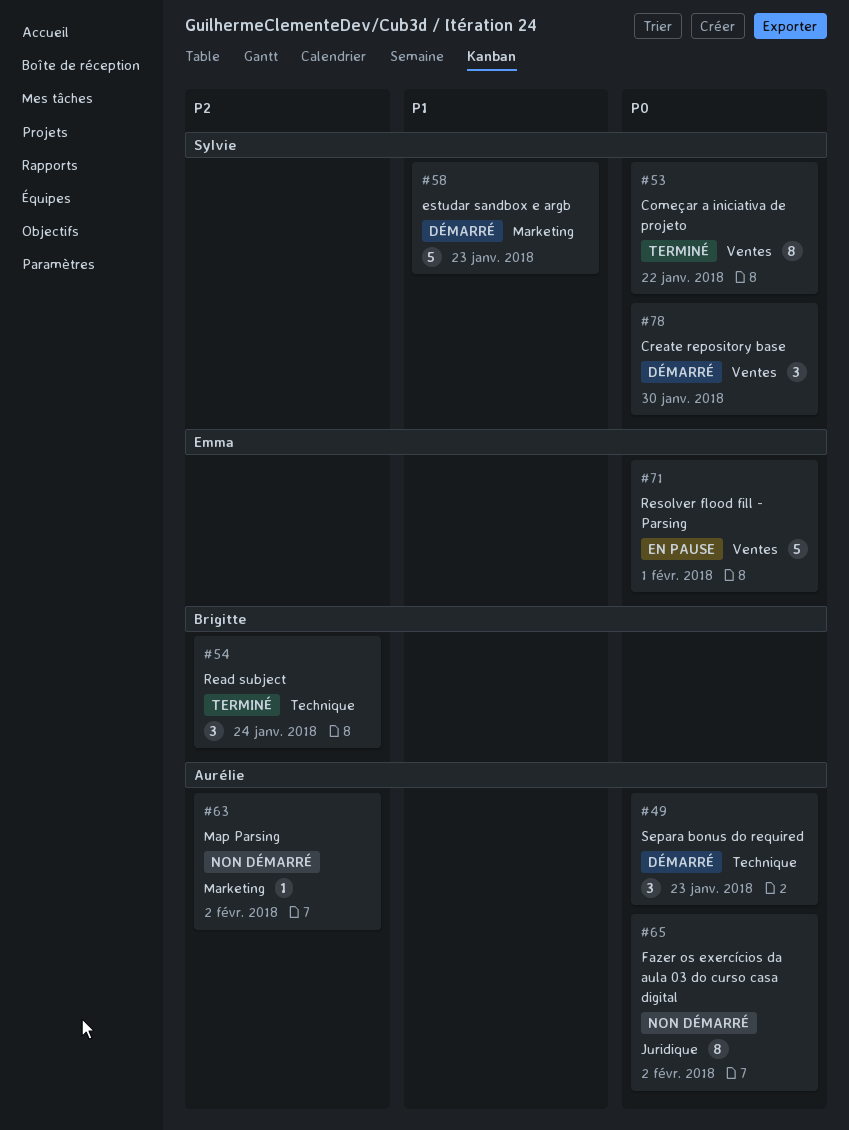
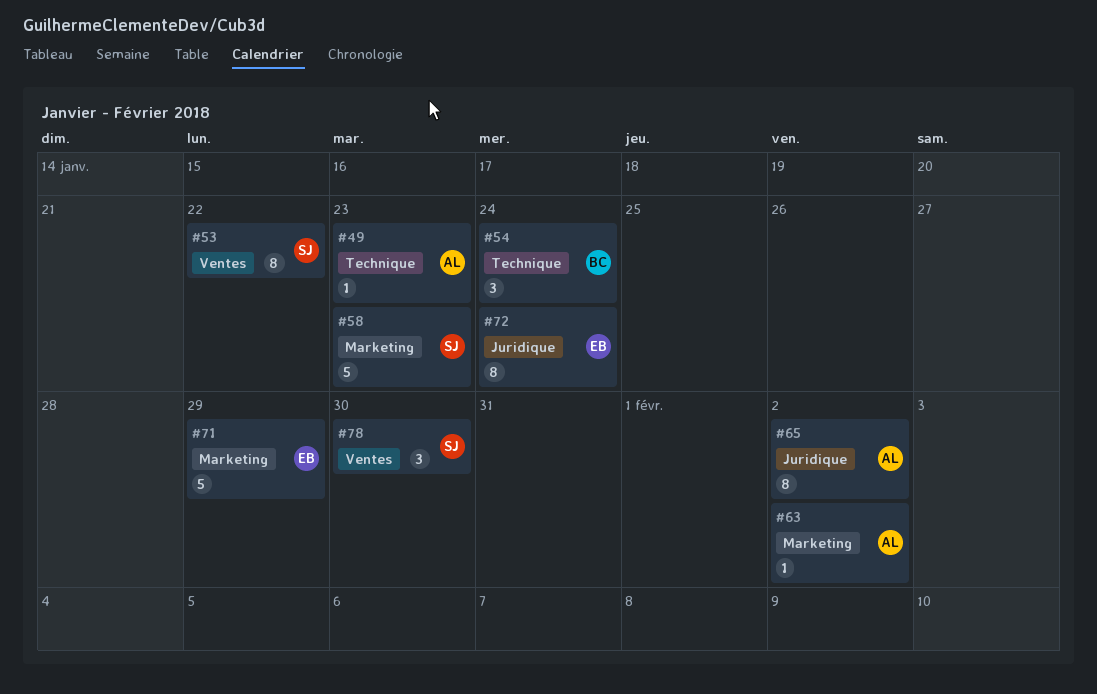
#49, estimate: 3 -> 1
#71, label: Ventes -> Marketing
#71, due: Feb 1 -> Jan 29
#72: none -> present

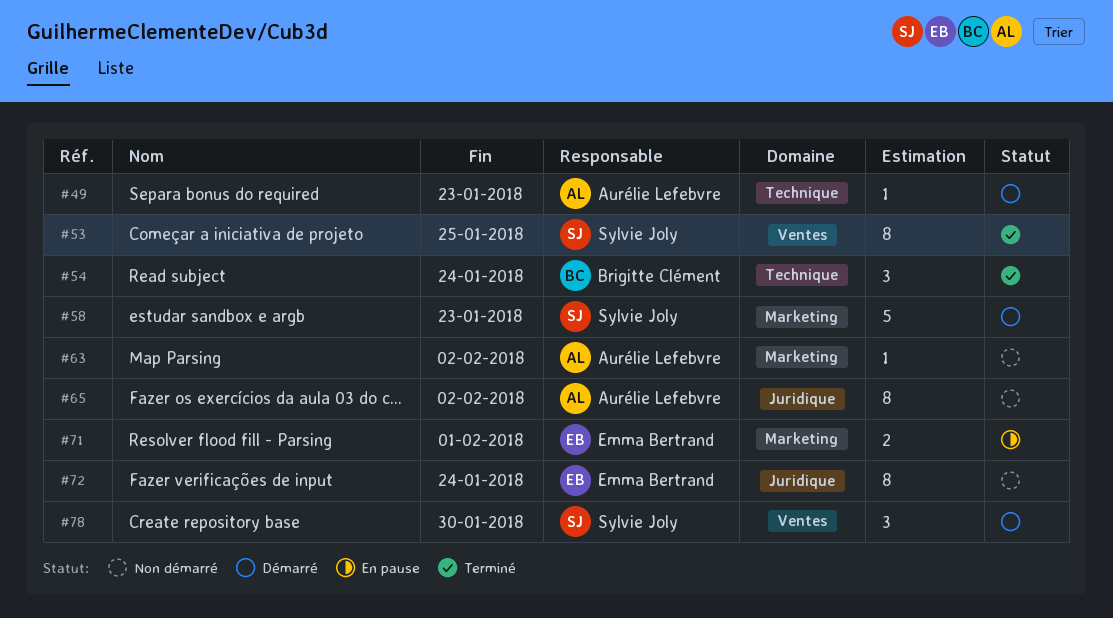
#53, due: Jan 22 -> Jan 25
#71, estimate: 5 -> 2
#71, due: Jan 29 -> Feb 1

